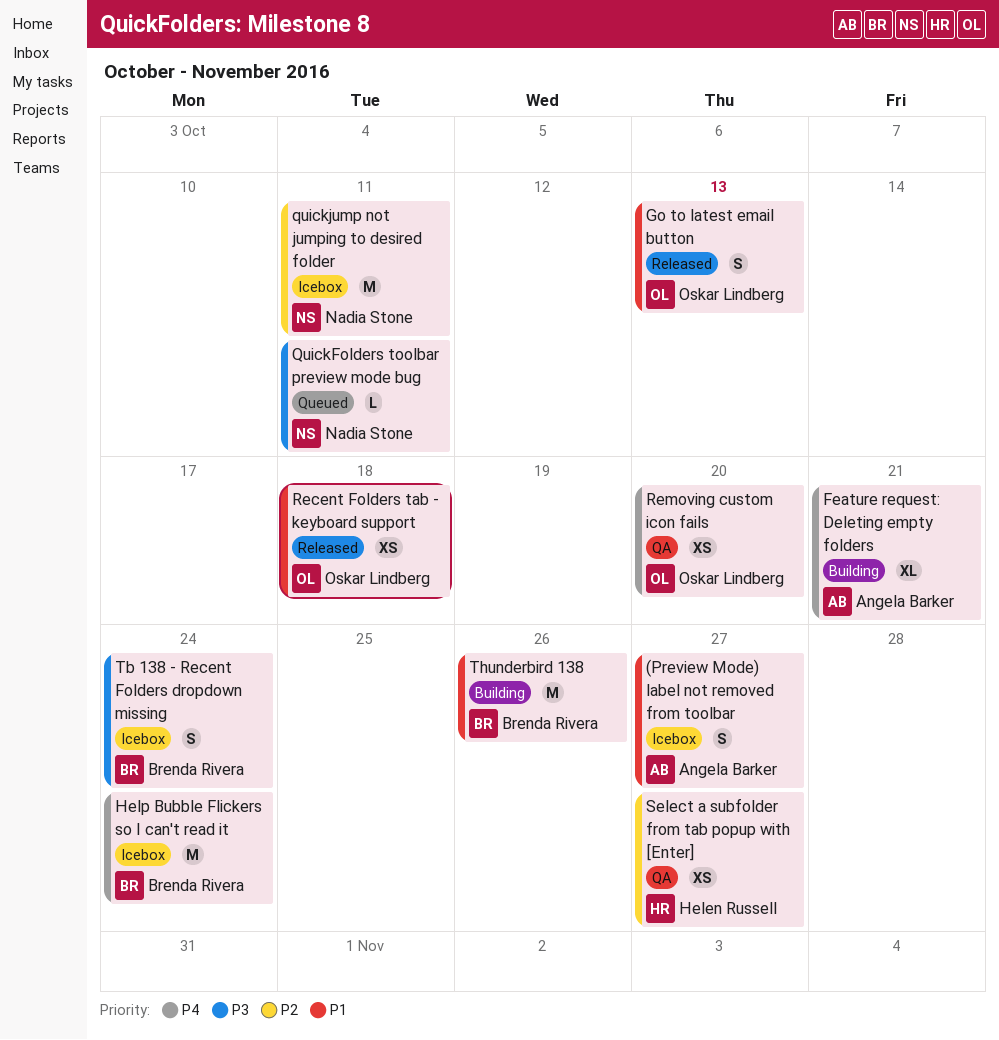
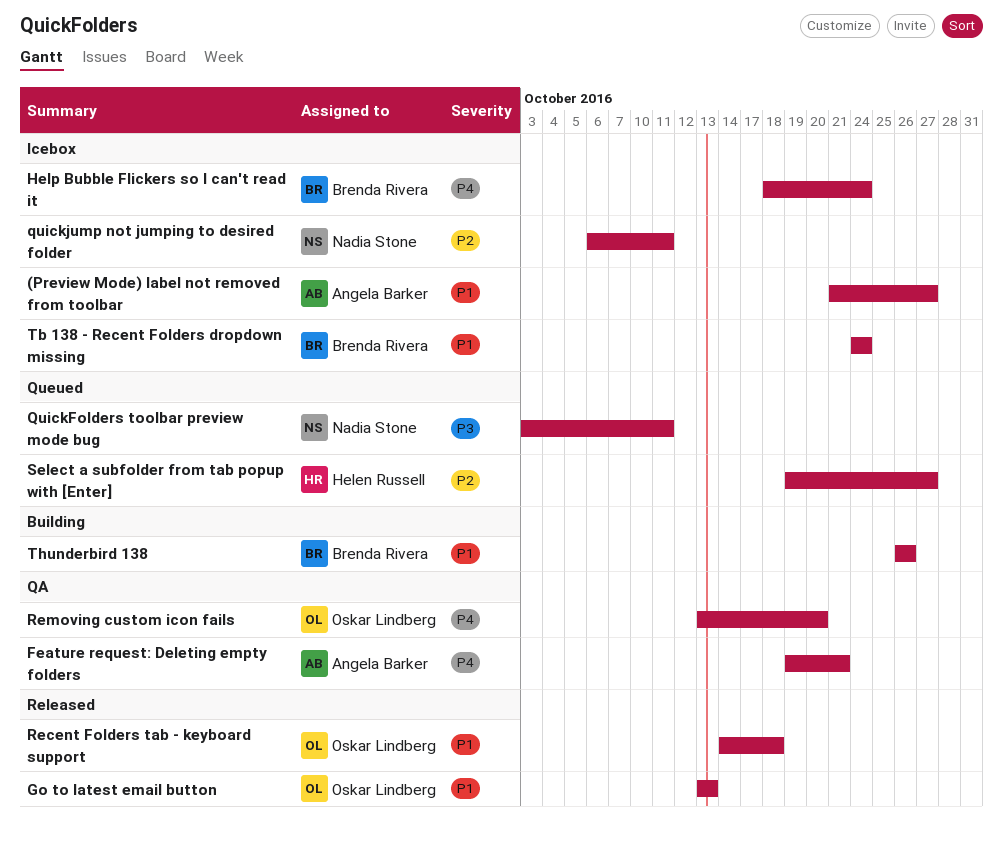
Feature request: Deleting empty folders, status: Building -> QA
Select a subfolder from tab popup with [Enter], status: QA -> Queued
Tb 138 - Recent Folders dropdown missing, priority: P3 -> P1

